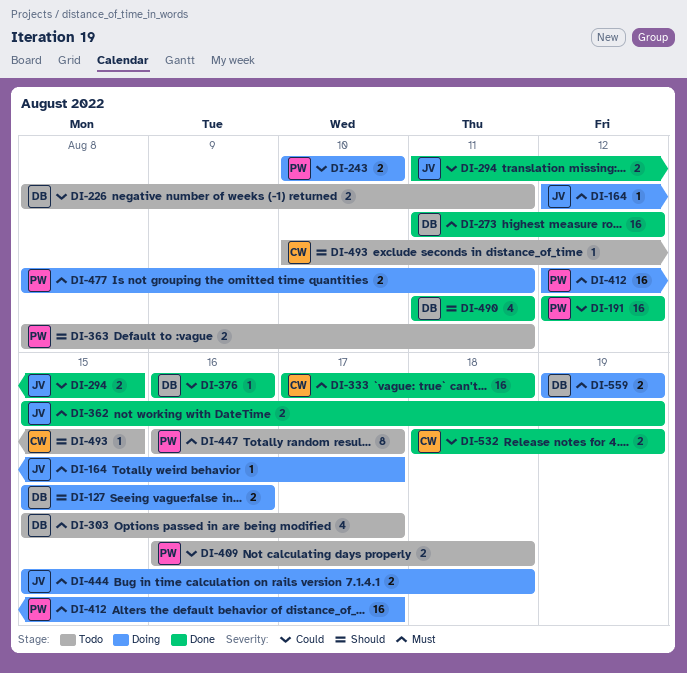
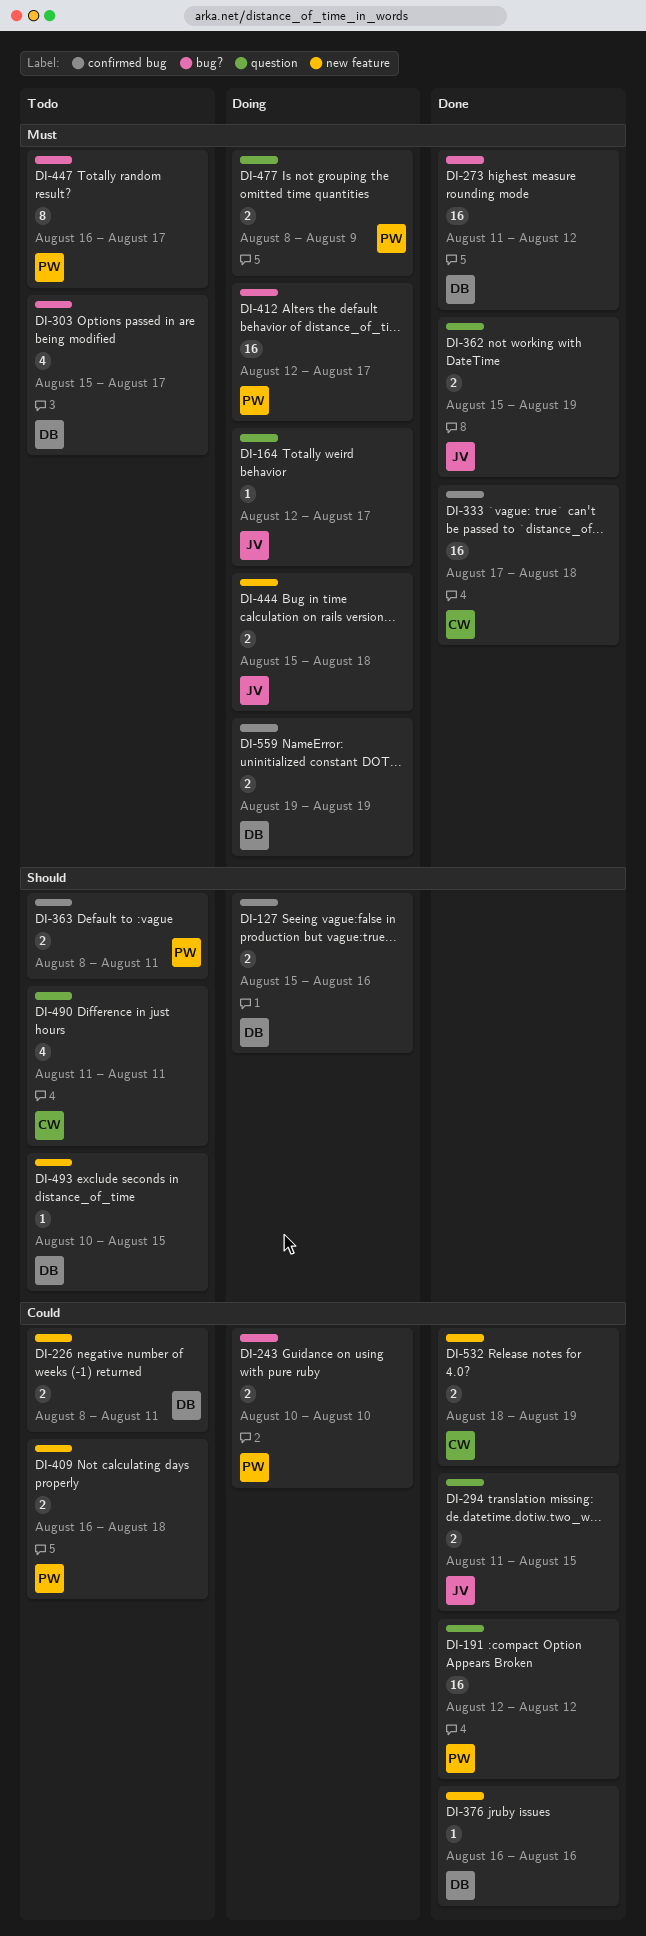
DI-477, due: Aug 11 -> Aug 9
DI-490, status: Done -> Todo
DI-490, owner: DB -> CW
DI-493, owner: CW -> DB

